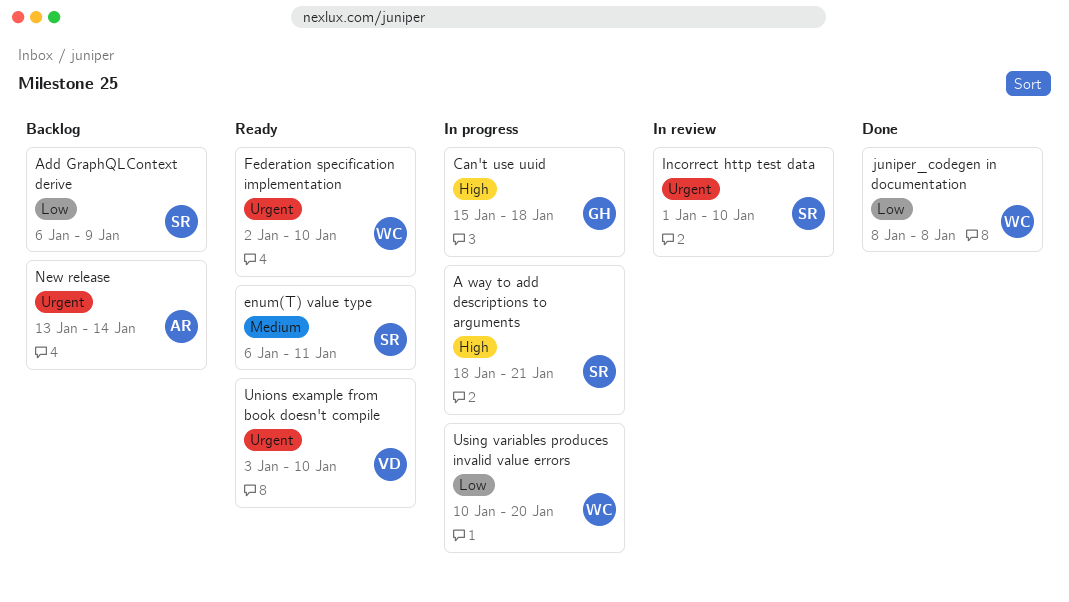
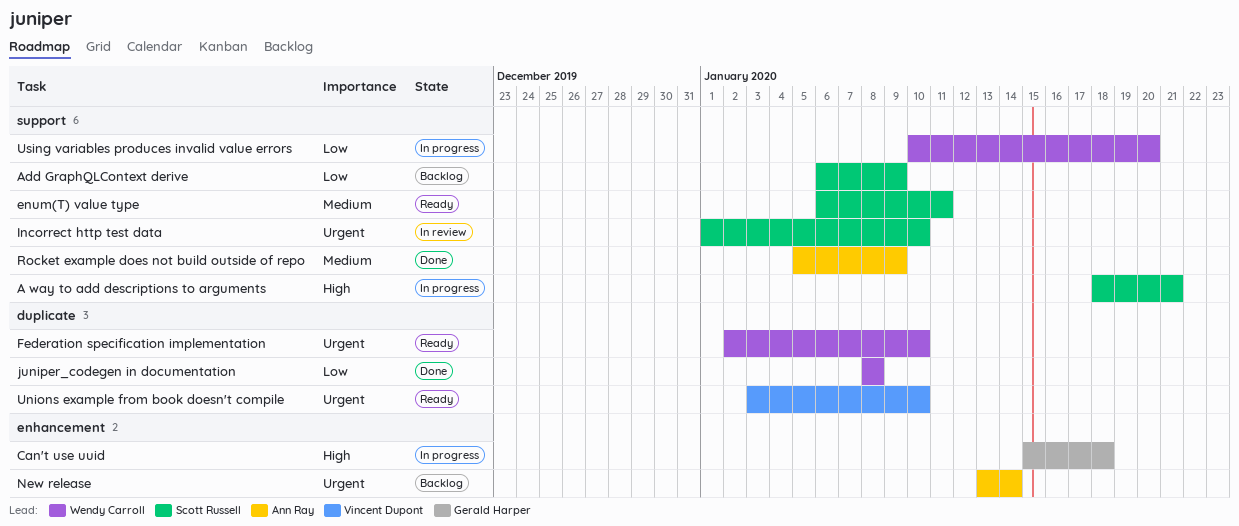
Rocket example does not build outside of repo: none -> present

